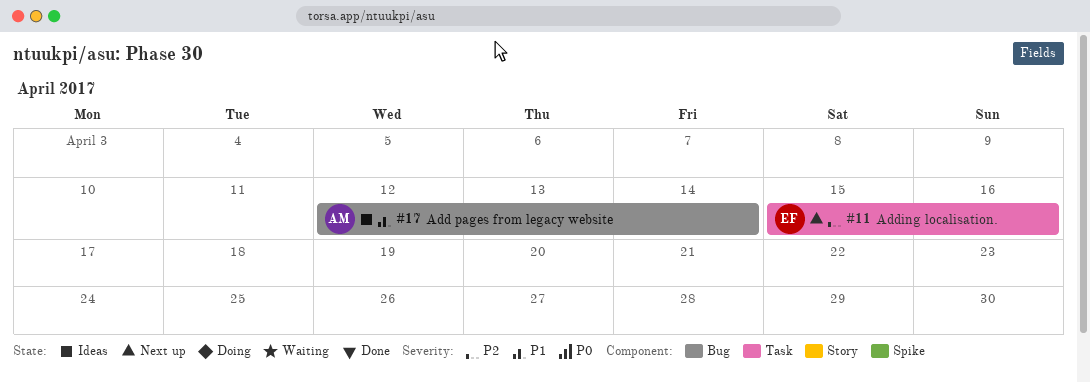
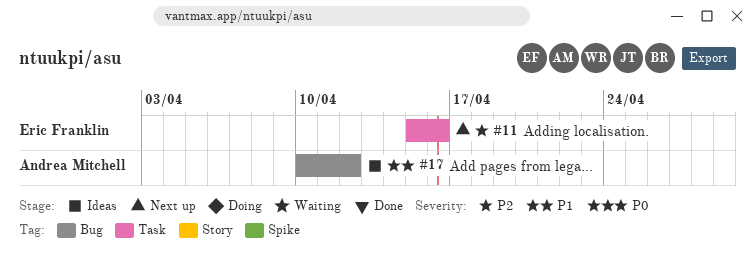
#17, start: Apr 12 -> Apr 10
#17, due: Apr 14 -> Apr 12

